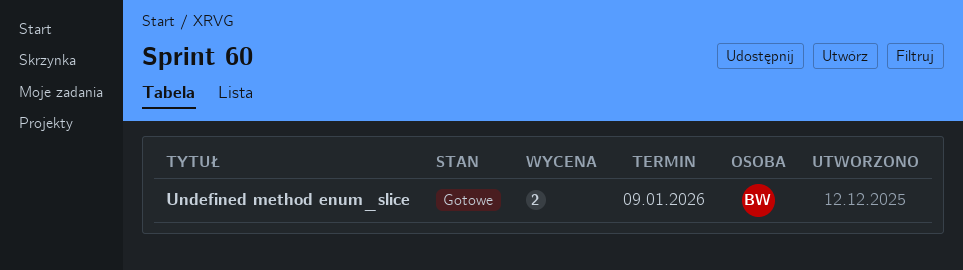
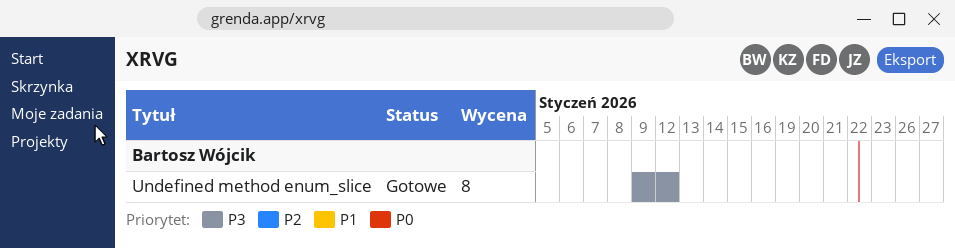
Undefined method enum_slice, estimate: 2 -> 8
Undefined method enum_slice, due: Jan 9 -> Jan 12

